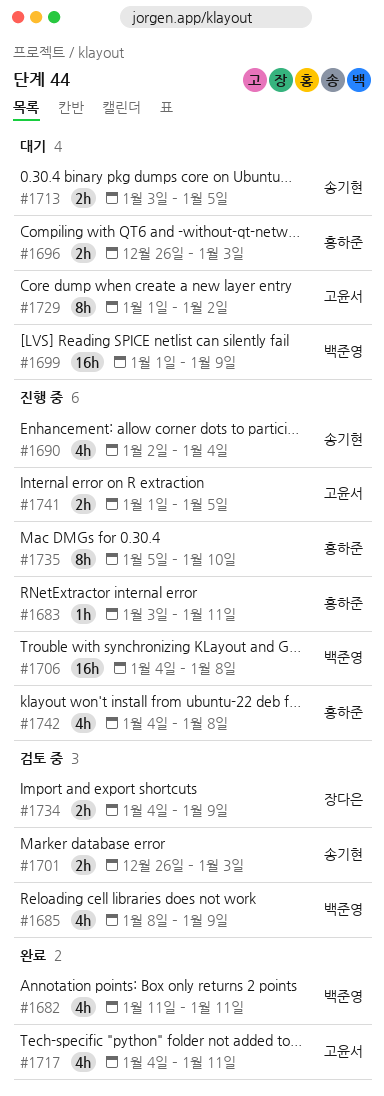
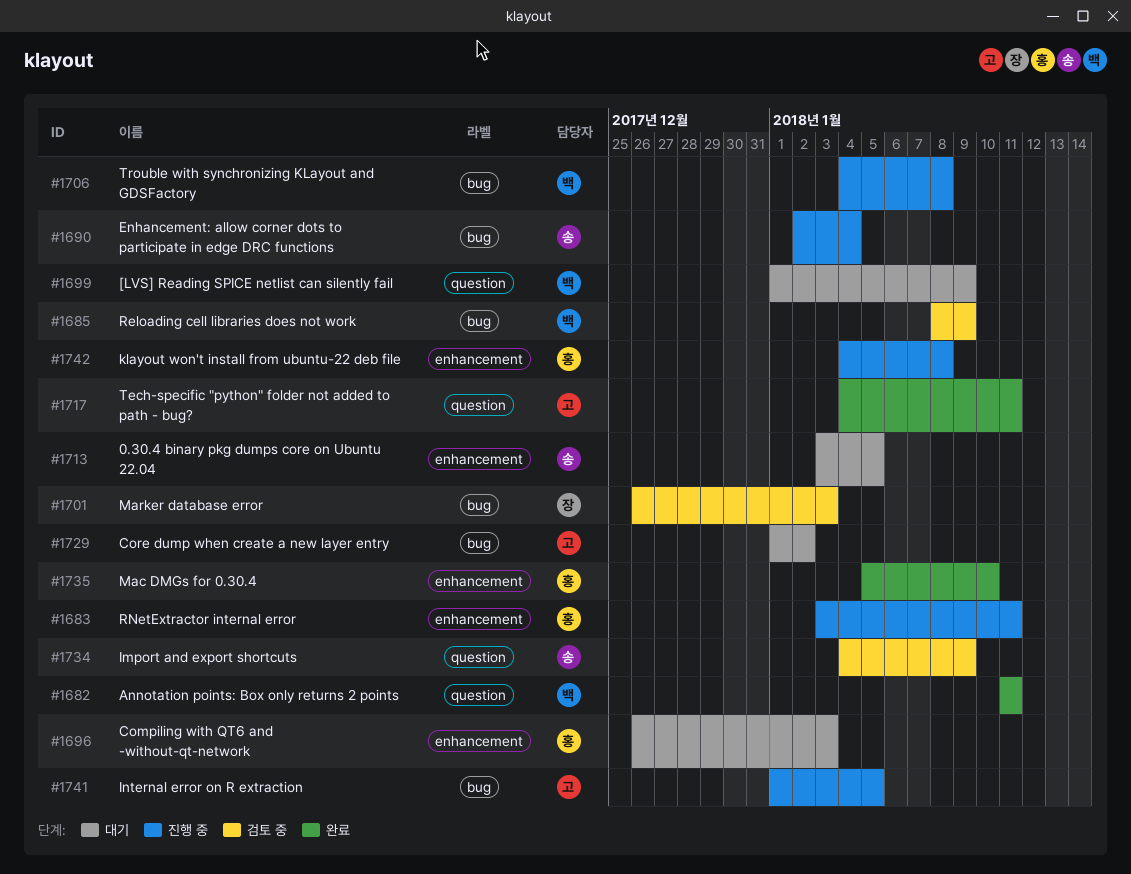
#1701, owner: 송기현 -> 장다은
#1734, owner: 장다은 -> 송기현
#1735, status: 진행 중 -> 완료

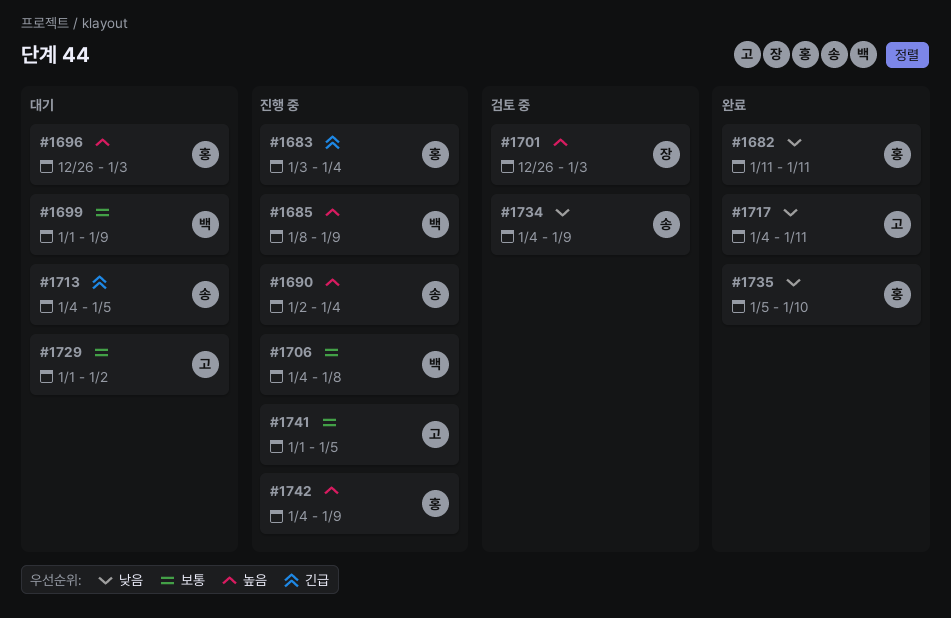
#1682, owner: 백 -> 홍
#1683, due: Jan 11 -> Jan 4
#1685, status: 검토 중 -> 진행 중
#1713, start: Jan 3 -> Jan 4
#1742, due: Jan 8 -> Jan 9

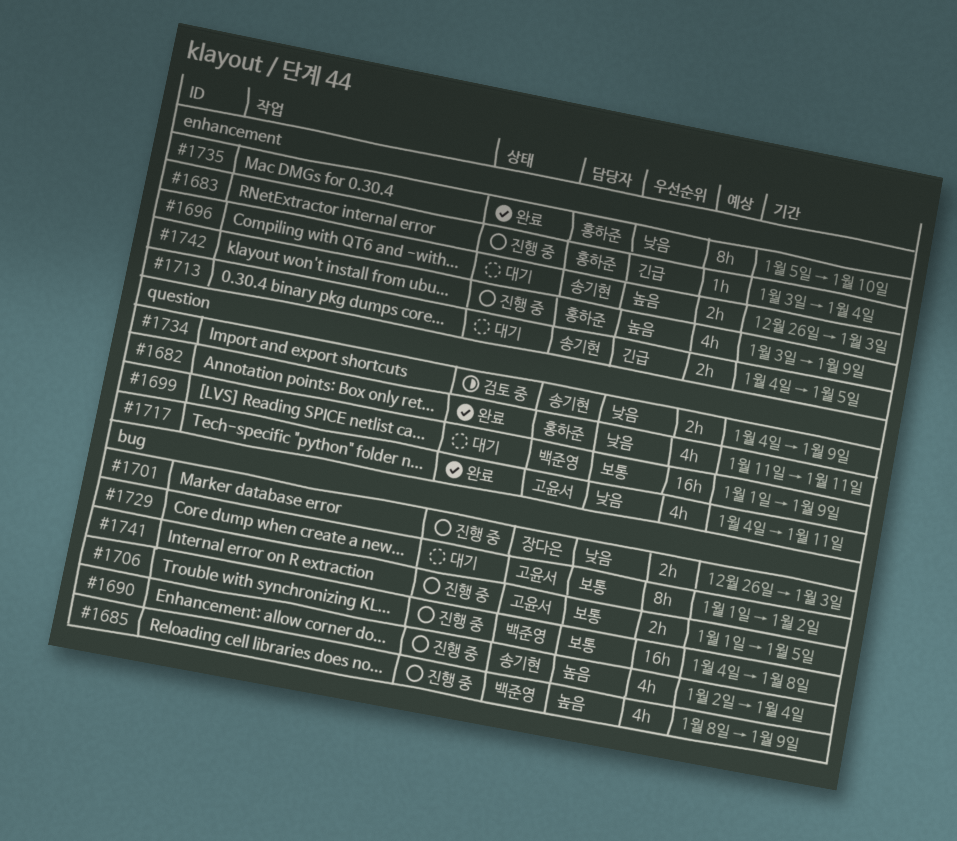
#1696, owner: 홍하준 -> 송기현
#1701, status: 검토 중 -> 진행 중
#1701, priority: 높음 -> 낮음
#1742, start: Jan 4 -> Jan 3

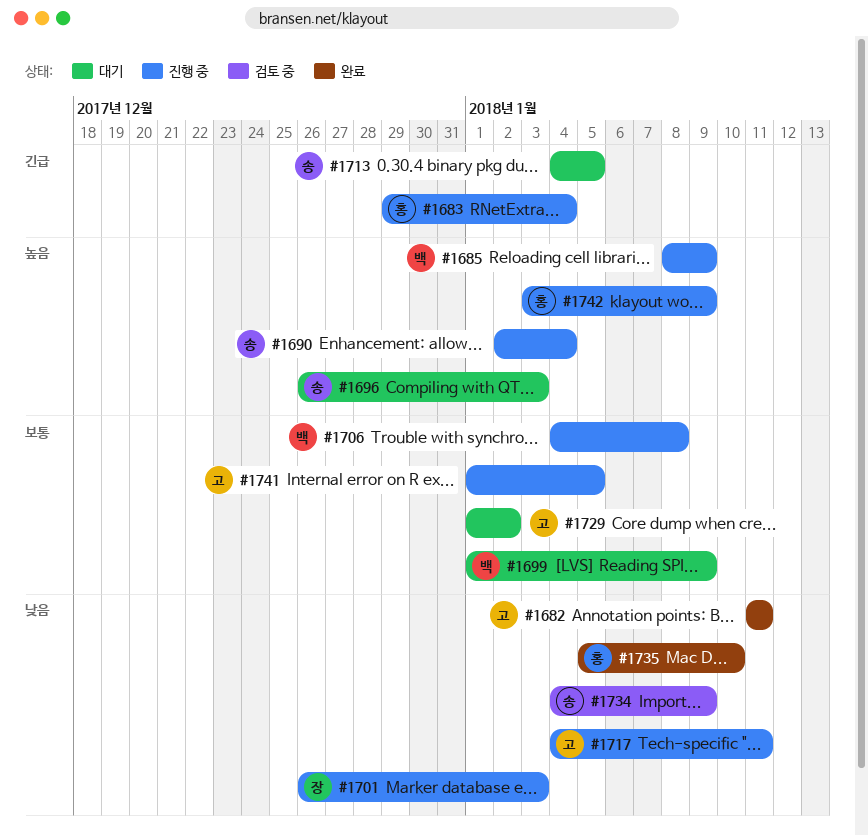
#1682, owner: 홍하준 -> 고윤서
#1683, start: Jan 3 -> Dec 29
#1717, status: 완료 -> 진행 중

